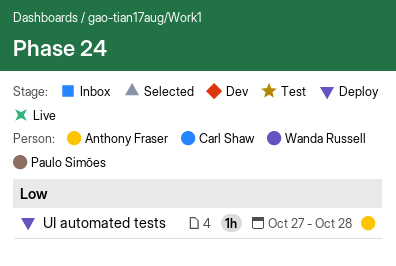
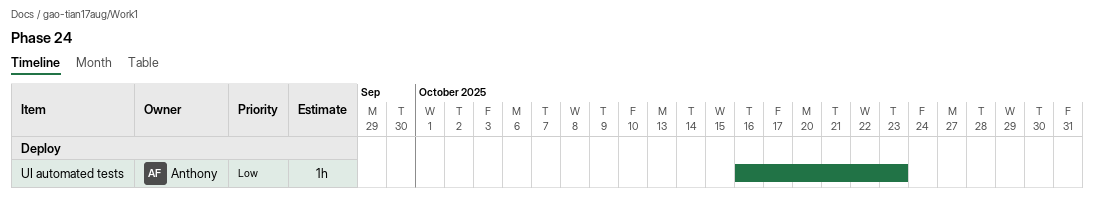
UI automated tests, start: Oct 27 -> Oct 16
UI automated tests, due: Oct 28 -> Oct 23

